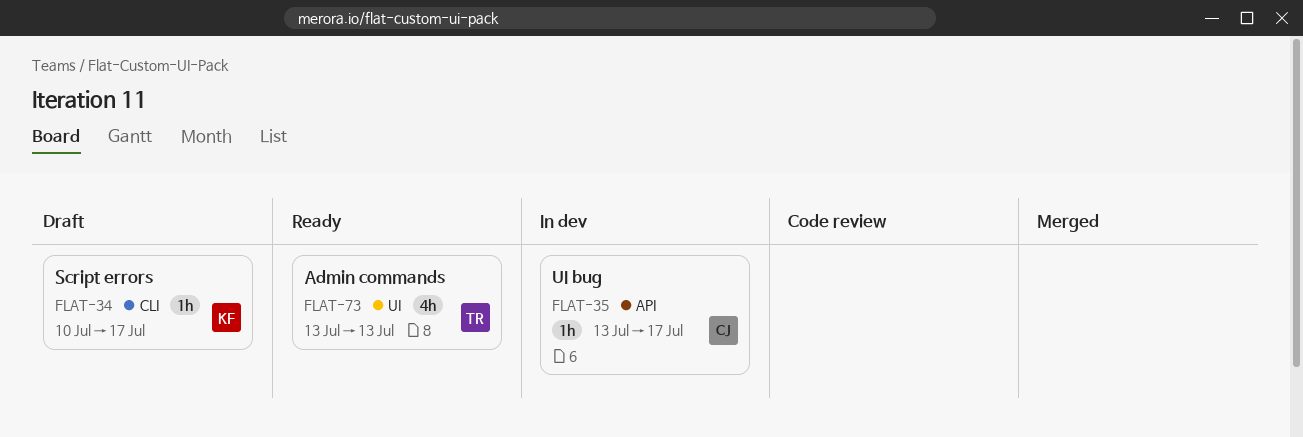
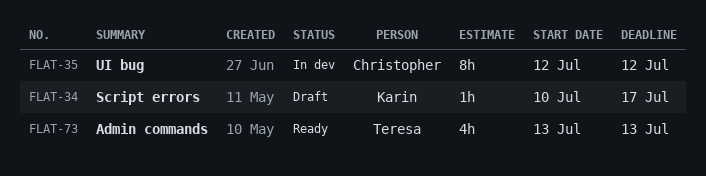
FLAT-35, estimate: 1h -> 8h
FLAT-35, start: Jul 13 -> Jul 12
FLAT-35, due: Jul 17 -> Jul 12

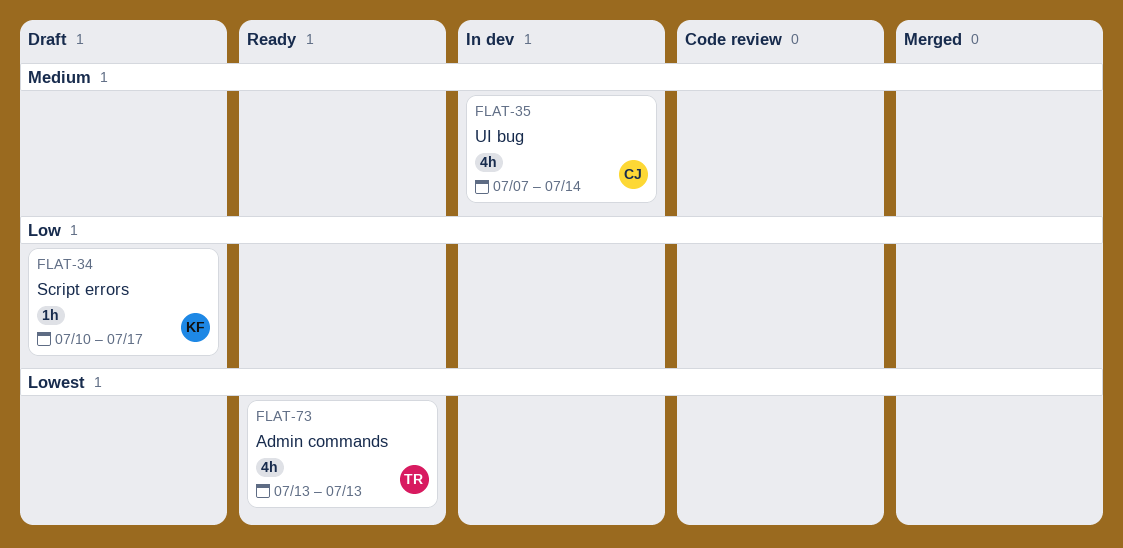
FLAT-35, estimate: 8h -> 4h
FLAT-35, start: Jul 12 -> Jul 7
FLAT-35, due: Jul 12 -> Jul 14

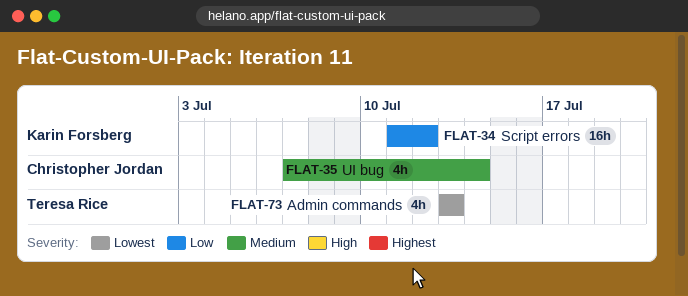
FLAT-34, estimate: 1h -> 16h
FLAT-34, start: Jul 10 -> Jul 11
FLAT-34, due: Jul 17 -> Jul 12

